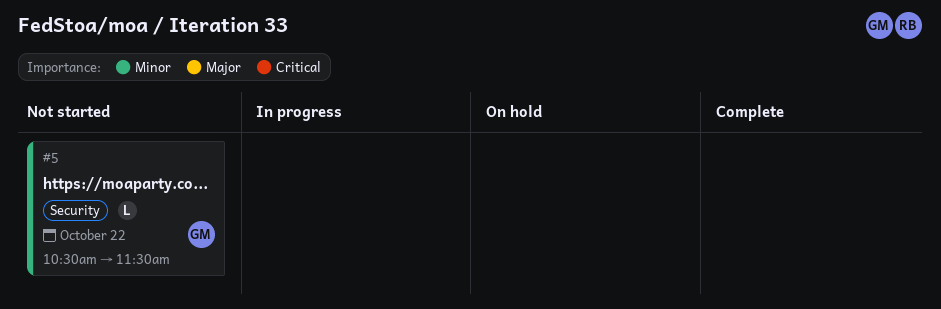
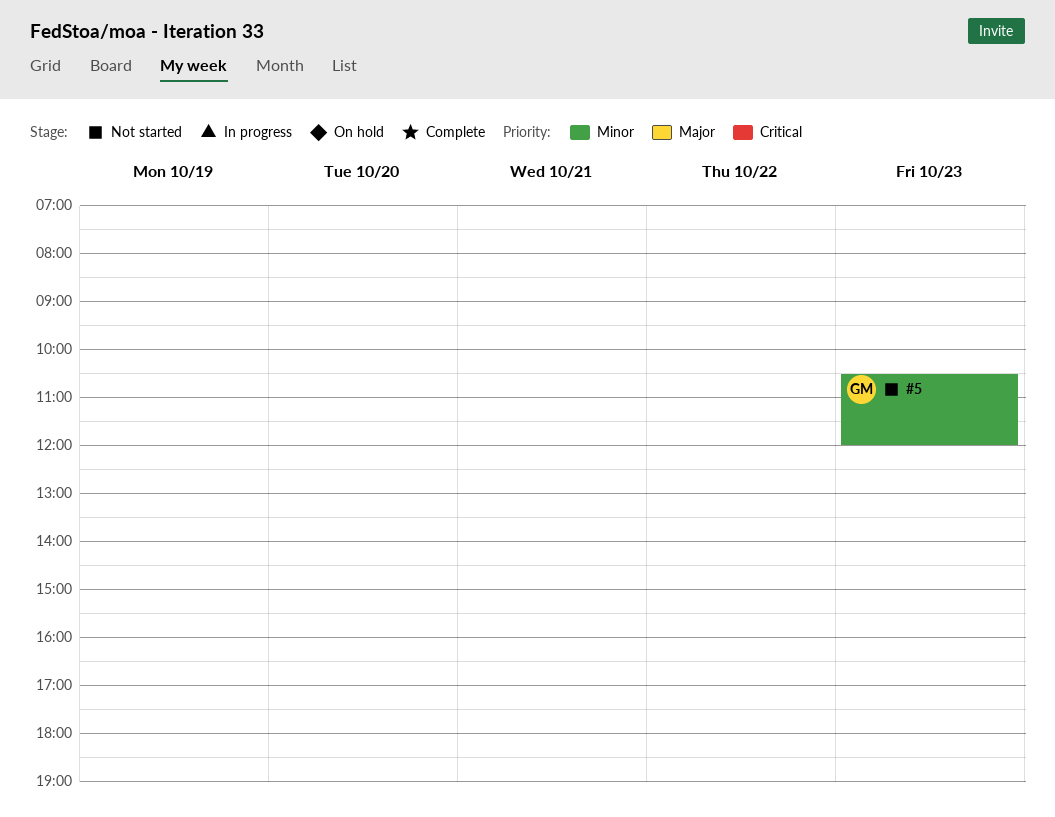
#5, day: Oct 22 -> Oct 23
#5, ends: 11:30 -> 12:00

